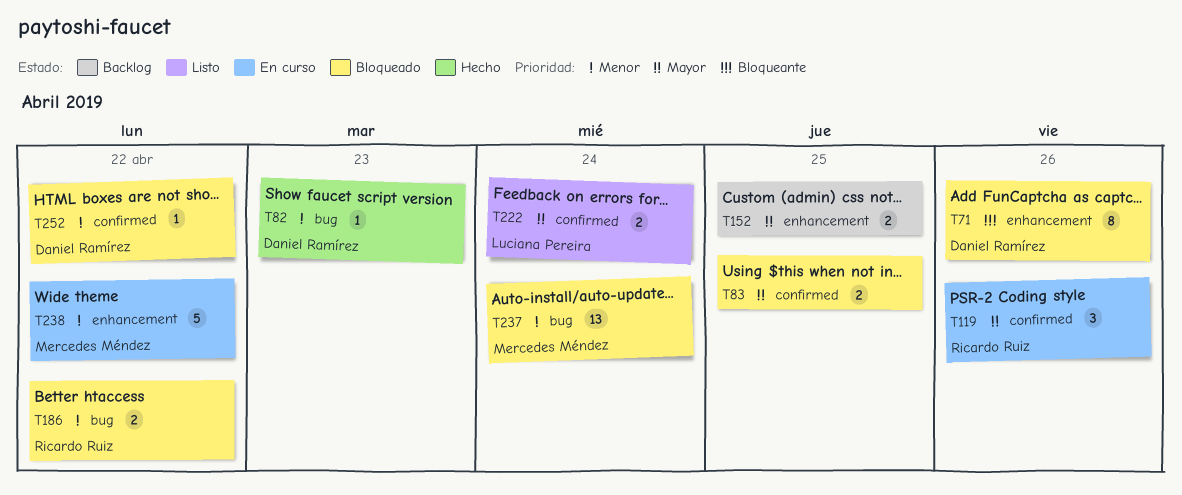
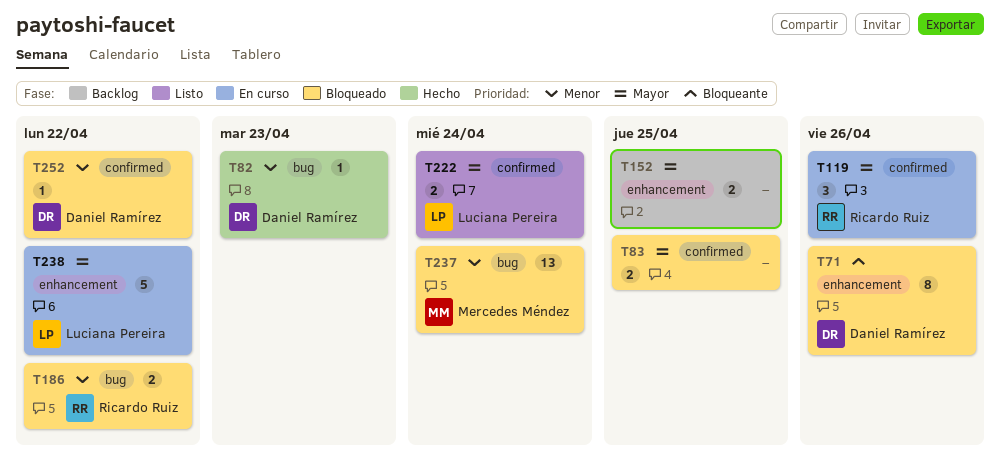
T238, owner: Mercedes Méndez -> Luciana Pereira
T238, priority: Menor -> Mayor

